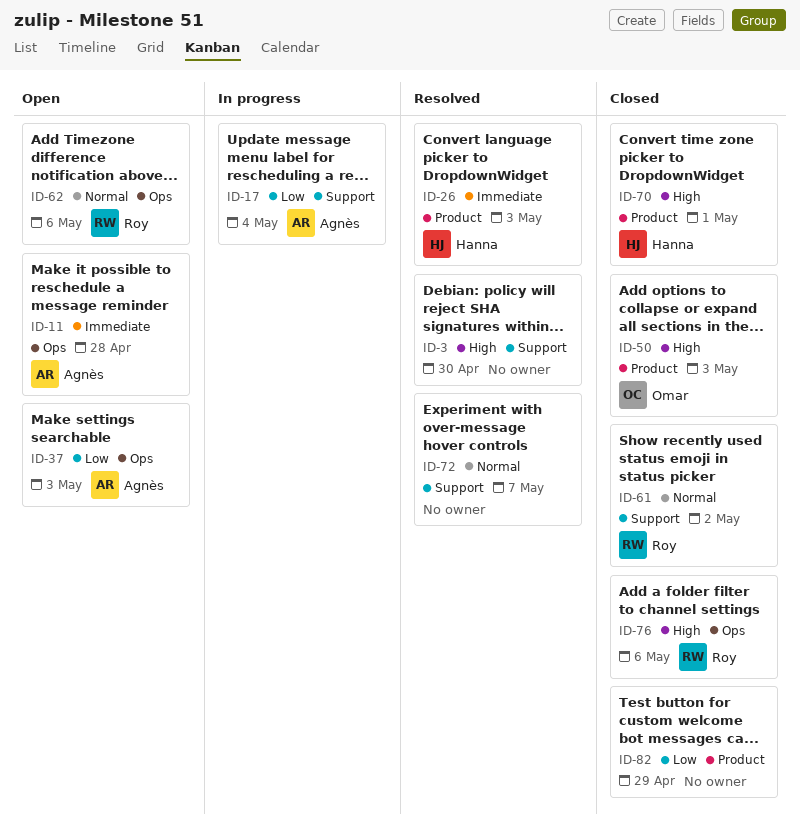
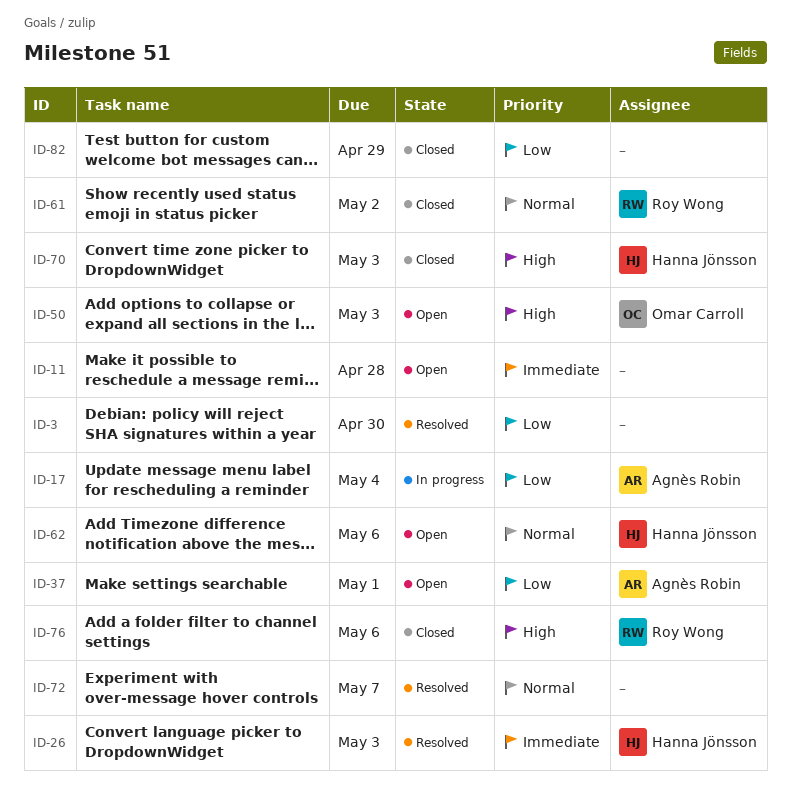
ID-3, priority: High -> Low
ID-11, owner: Agnès Robin -> none
ID-37, due: May 3 -> May 1
ID-50, status: Closed -> Open
ID-62, owner: Roy Wong -> Hanna Jönsson
ID-70, due: May 1 -> May 3

